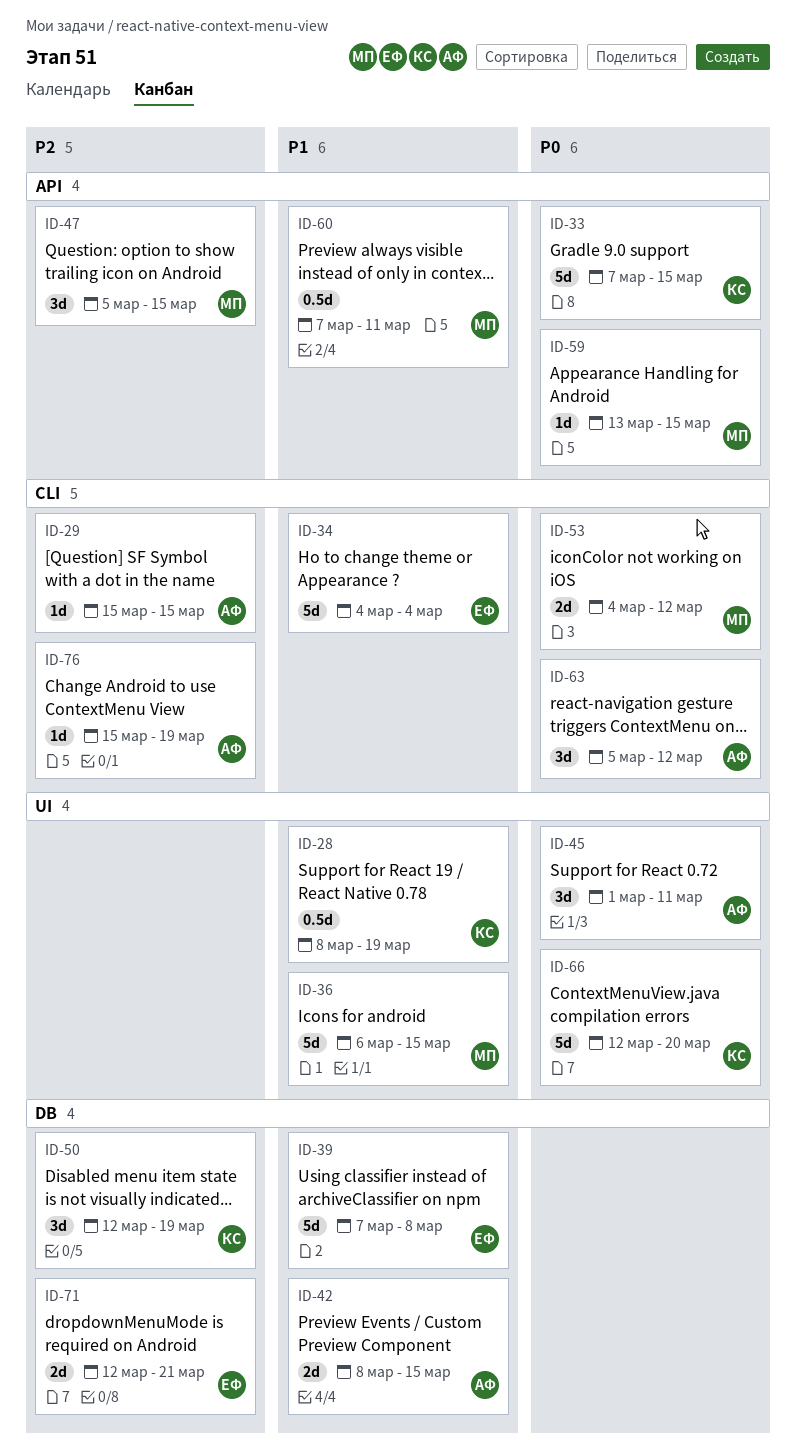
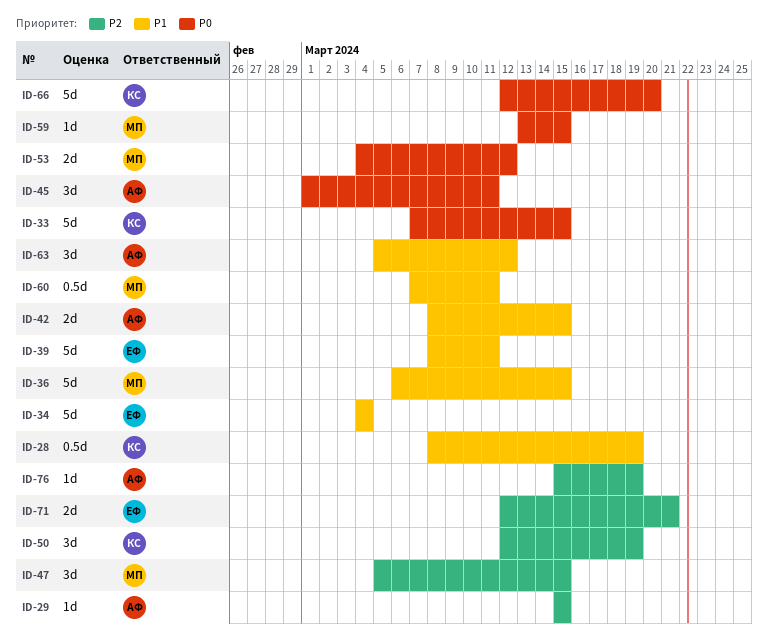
ID-39, start: Mar 7 -> Mar 8
ID-39, due: Mar 8 -> Mar 11
ID-63, priority: P0 -> P1

